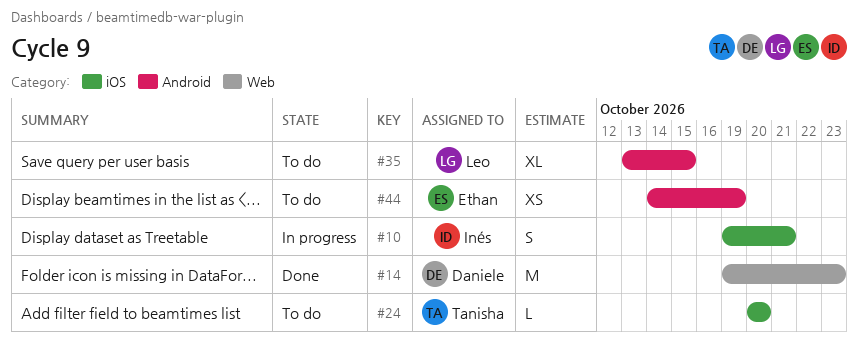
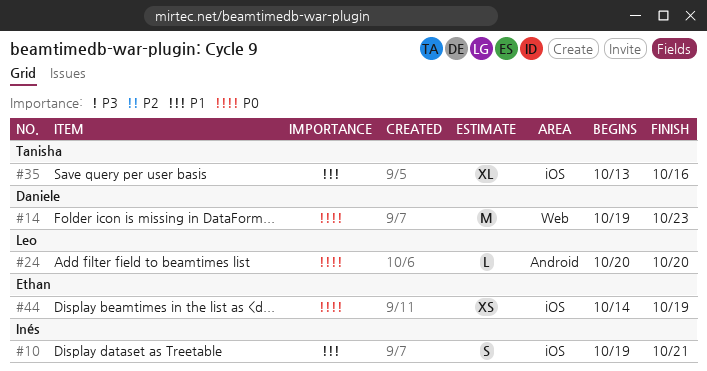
#24, owner: Tanisha -> Leo
#24, label: iOS -> Android
#35, owner: Leo -> Tanisha
#35, label: Android -> iOS
#35, due: Oct 15 -> Oct 16
#44, label: Android -> iOS

